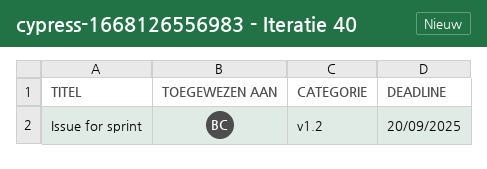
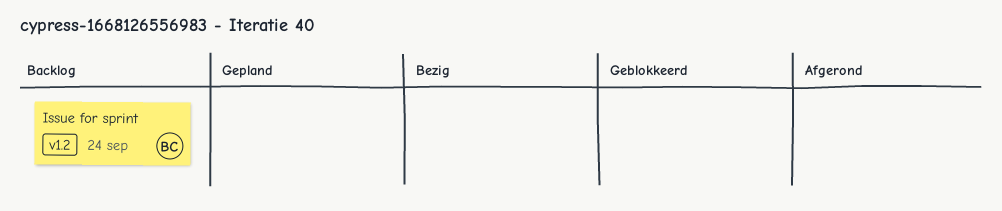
Issue for sprint, due: Sep 20 -> Sep 24

